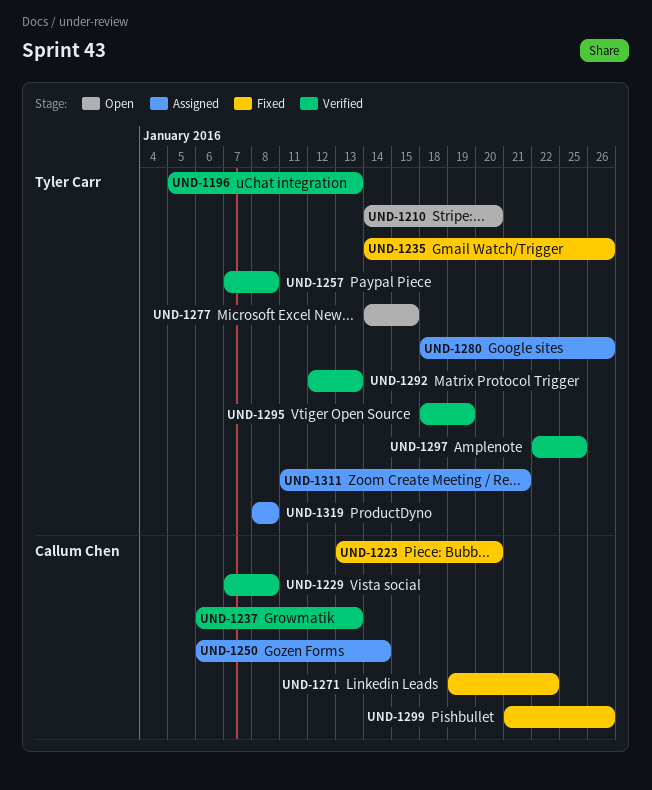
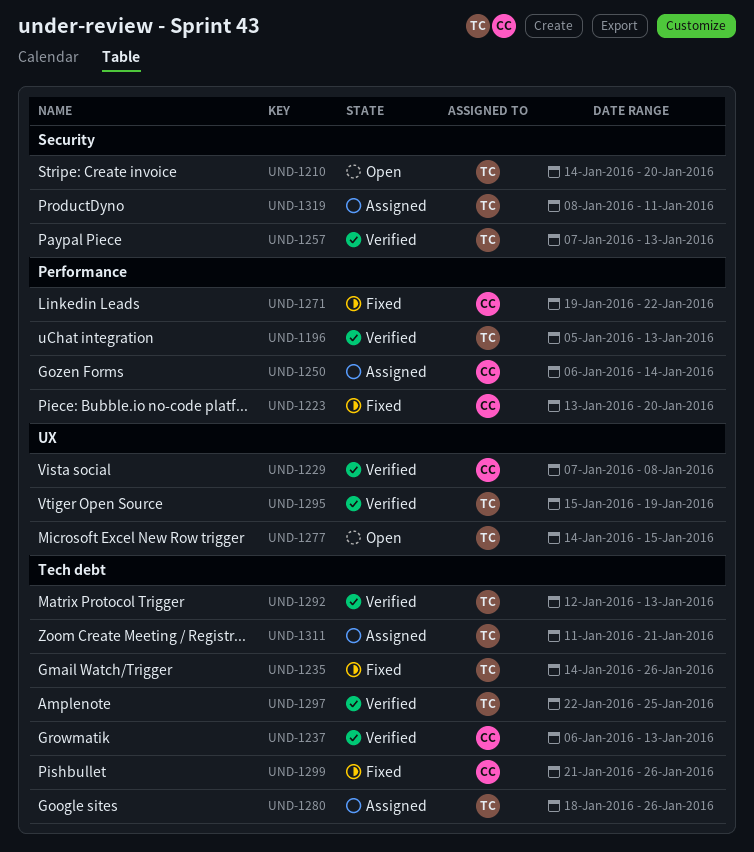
UND-1257, due: Jan 8 -> Jan 13
UND-1295, start: Jan 18 -> Jan 15
UND-1319, due: Jan 8 -> Jan 11

